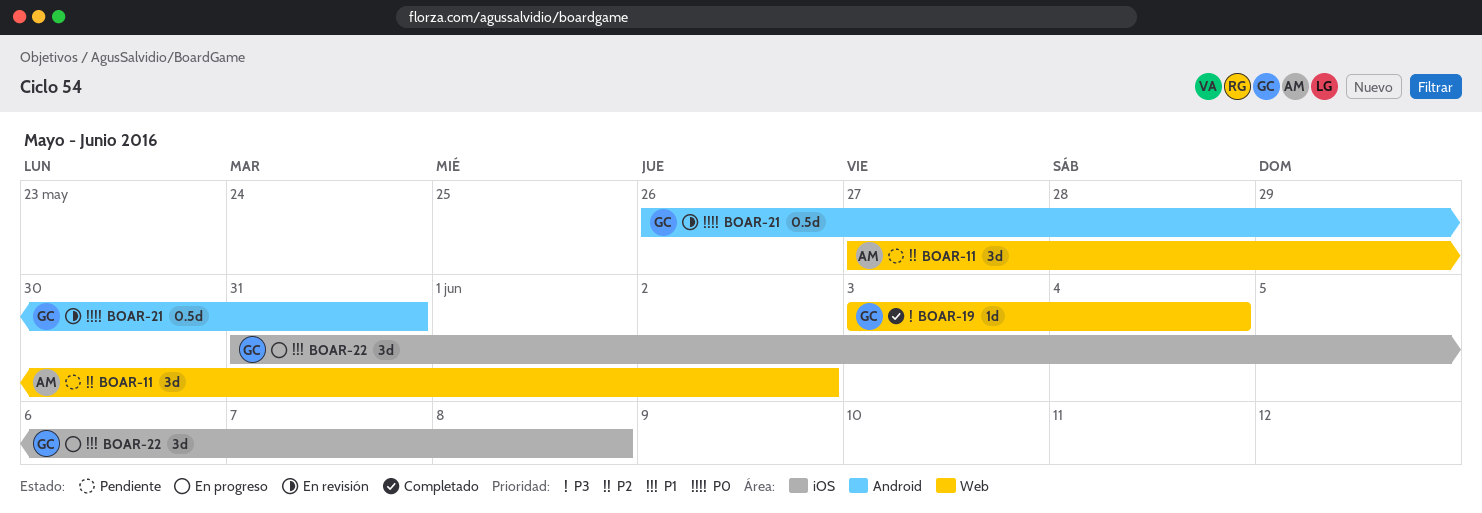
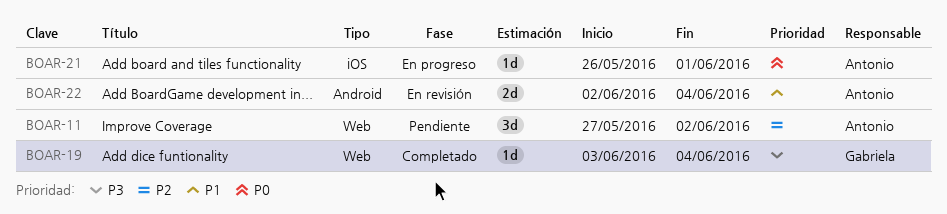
BOAR-21, status: En revisión -> En progreso
BOAR-21, owner: Gabriela -> Antonio
BOAR-21, label: Android -> iOS
BOAR-21, estimate: 0.5d -> 1d
BOAR-21, due: May 31 -> Jun 1
BOAR-22, status: En progreso -> En revisión
BOAR-22, owner: Gabriela -> Antonio
BOAR-22, label: iOS -> Android
BOAR-22, estimate: 3d -> 2d
BOAR-22, start: May 31 -> Jun 2
BOAR-22, due: Jun 8 -> Jun 4

